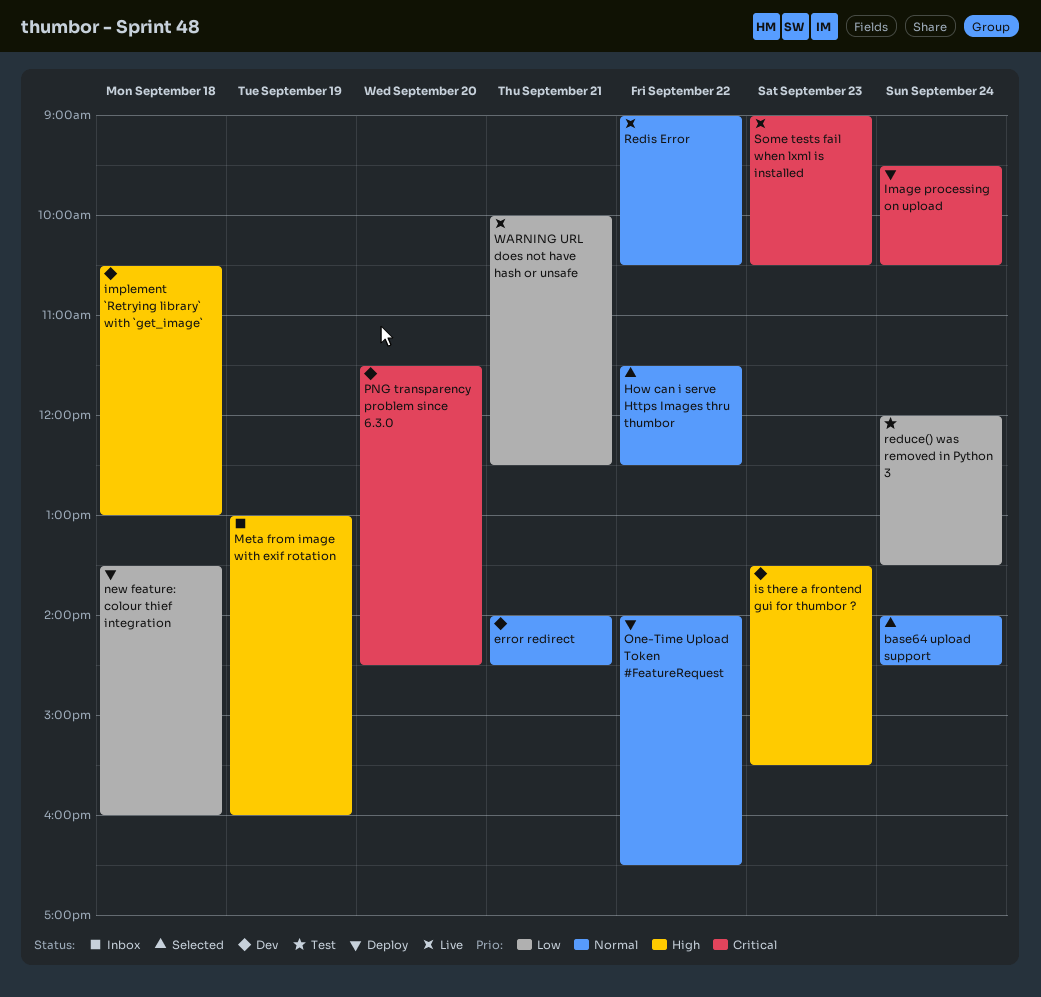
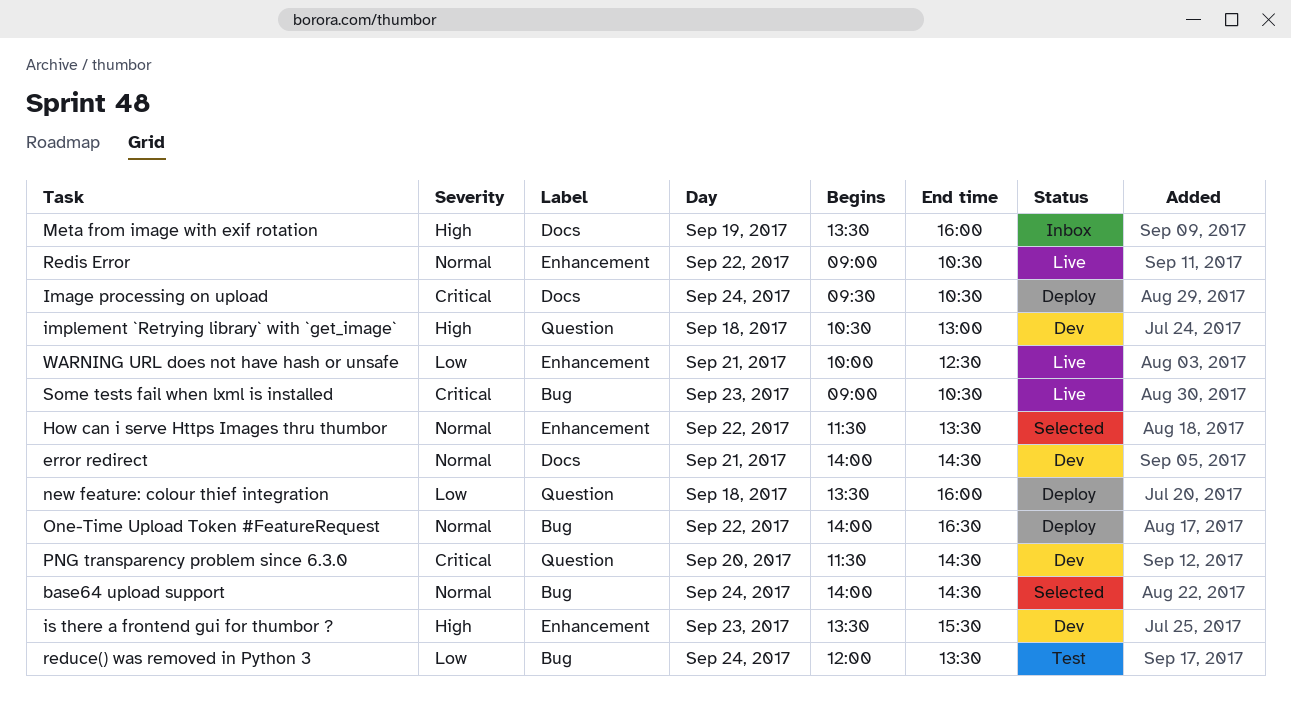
How can i serve Https Images thru thumbor, ends: 12:30 -> 13:30
Meta from image with exif rotation, begins: 13:00 -> 13:30

